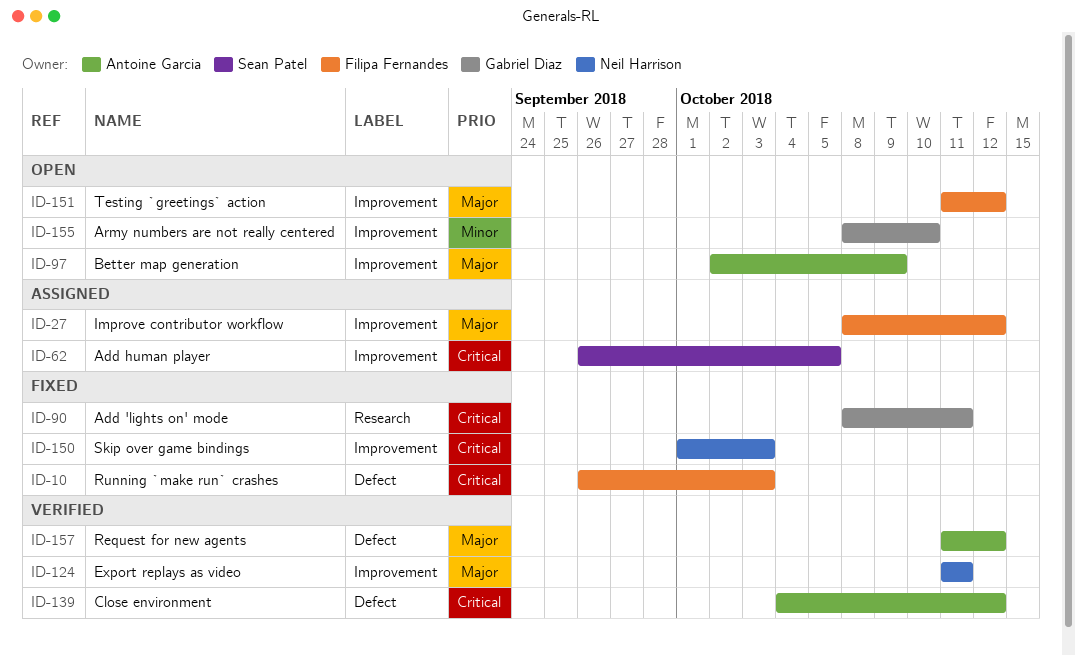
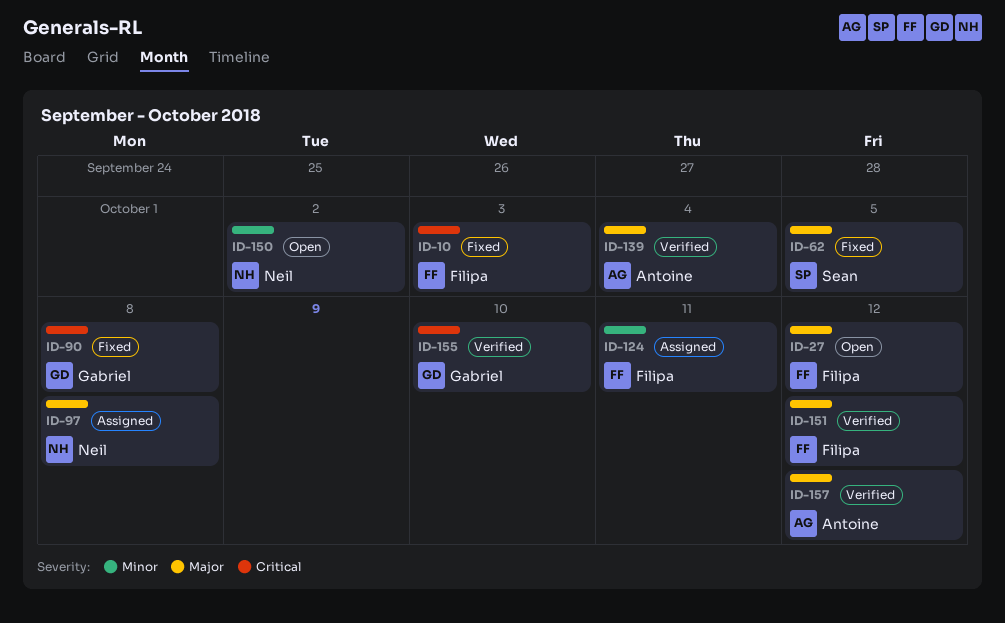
ID-27, status: Assigned -> Open
ID-62, status: Assigned -> Fixed
ID-62, priority: Critical -> Major
ID-90, due: Oct 11 -> Oct 8
ID-97, status: Open -> Assigned
ID-97, owner: Antoine Garcia -> Neil Harrison
ID-97, due: Oct 9 -> Oct 8
ID-124, status: Verified -> Assigned
ID-124, owner: Neil Harrison -> Filipa Fernandes
ID-124, priority: Major -> Minor
ID-139, priority: Critical -> Major
ID-139, due: Oct 12 -> Oct 4
ID-150, status: Fixed -> Open
ID-150, priority: Critical -> Minor
ID-150, due: Oct 3 -> Oct 2
ID-151, status: Open -> Verified
ID-155, status: Open -> Verified
ID-155, priority: Minor -> Critical

